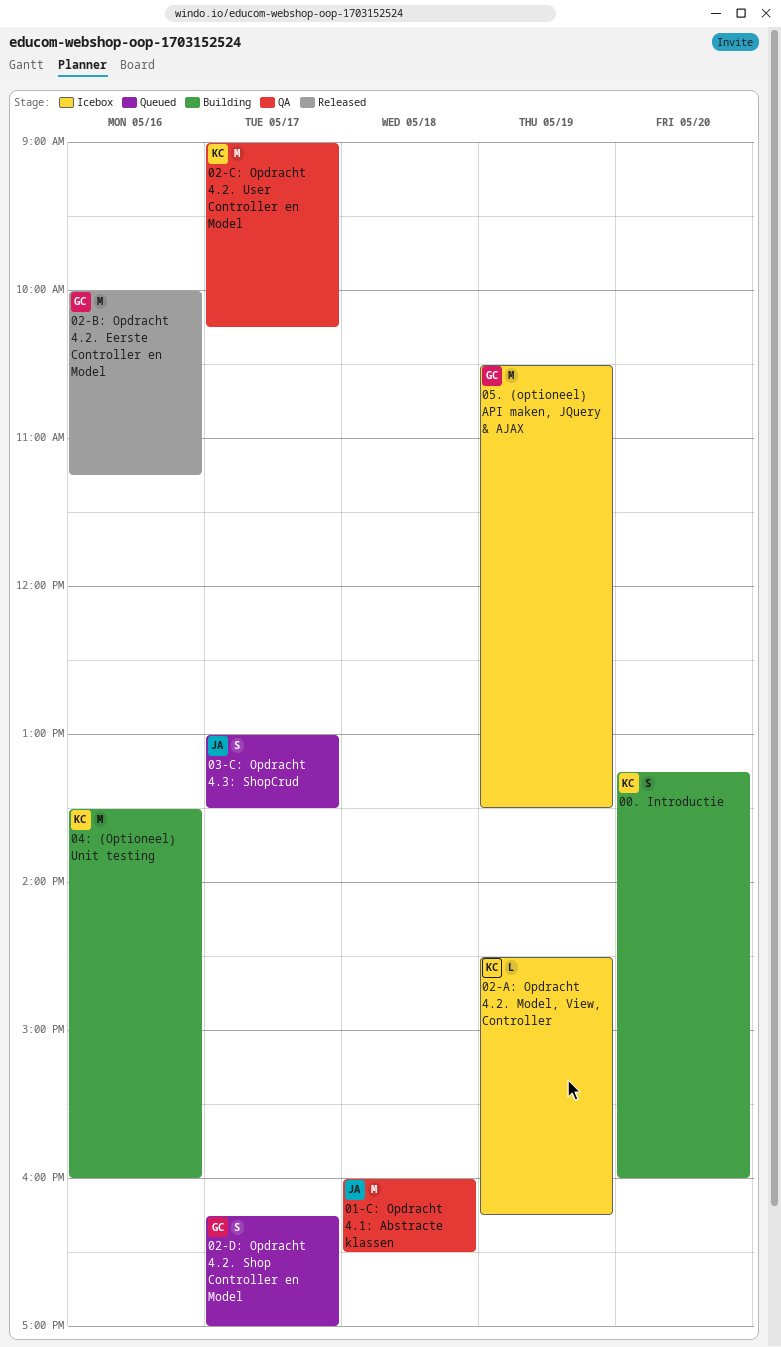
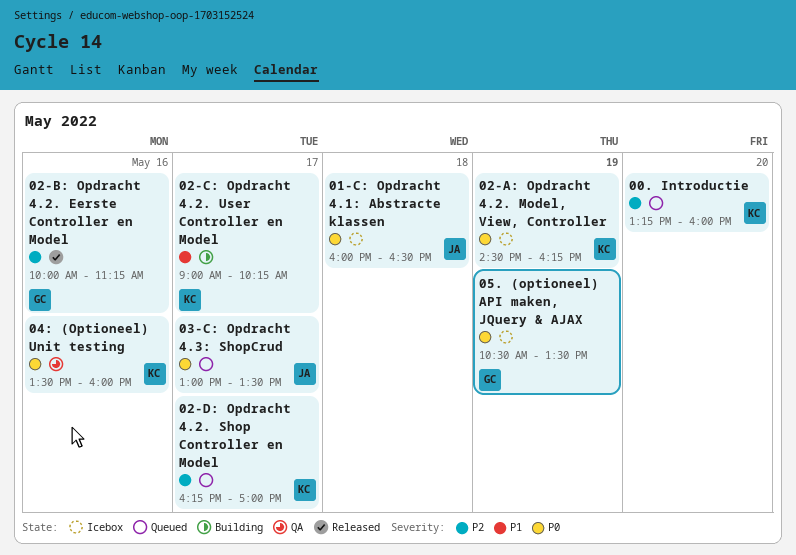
00. Introductie, status: Building -> Queued
01-C: Opdracht 4.1: Abstracte klassen, status: QA -> Icebox
02-C: Opdracht 4.2. User Controller en Model, status: QA -> Building
02-D: Opdracht 4.2. Shop Controller en Model, owner: GC -> KC
04: (Optioneel) Unit testing, status: Building -> QA

